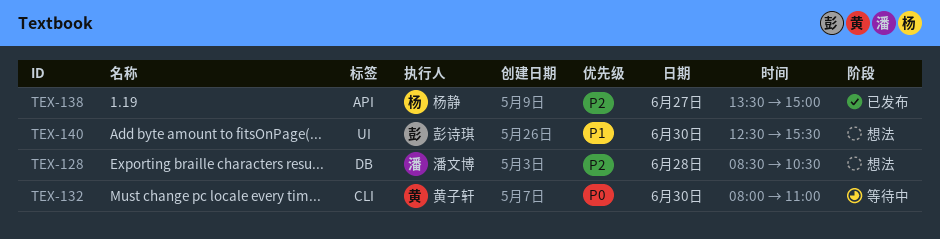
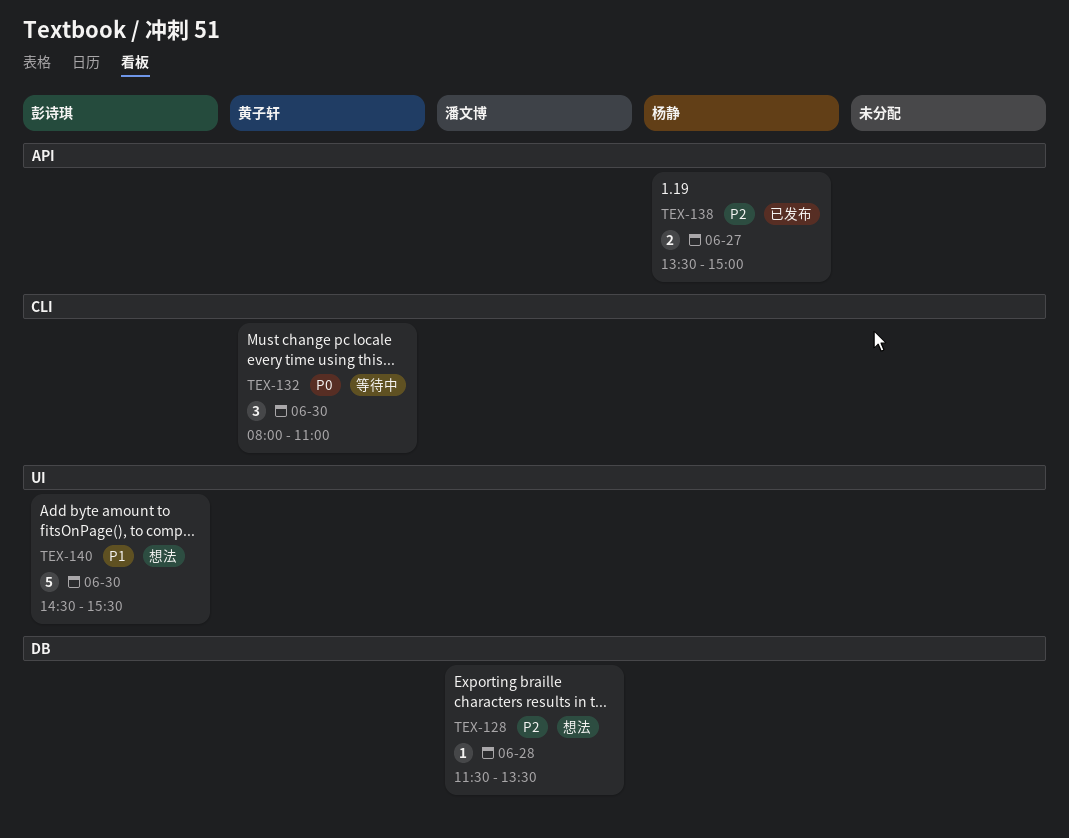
TEX-128, begins: 08:30 -> 11:30
TEX-128, ends: 10:30 -> 13:30
TEX-140, begins: 12:30 -> 14:30

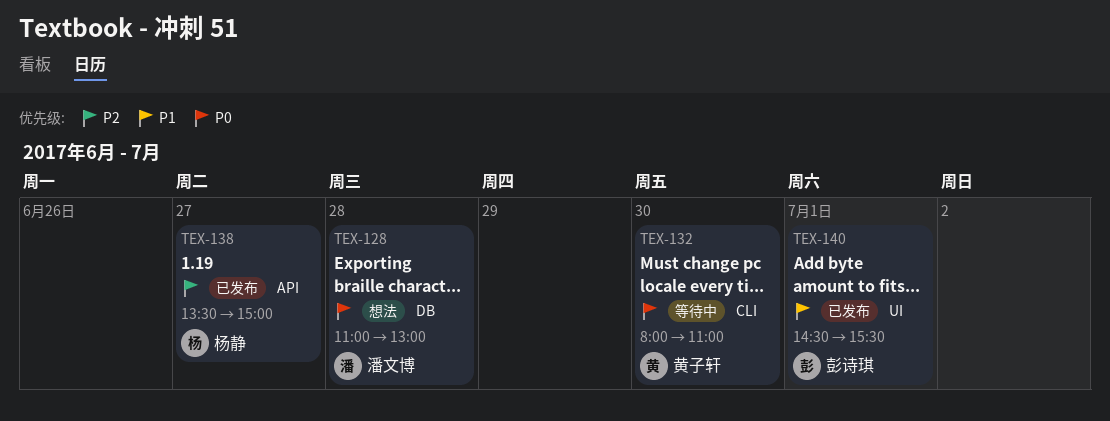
TEX-128, priority: P2 -> P0
TEX-128, begins: 11:30 -> 11:00
TEX-128, ends: 13:30 -> 13:00
TEX-140, status: 想法 -> 已发布
TEX-140, day: Jun 30 -> Jul 1

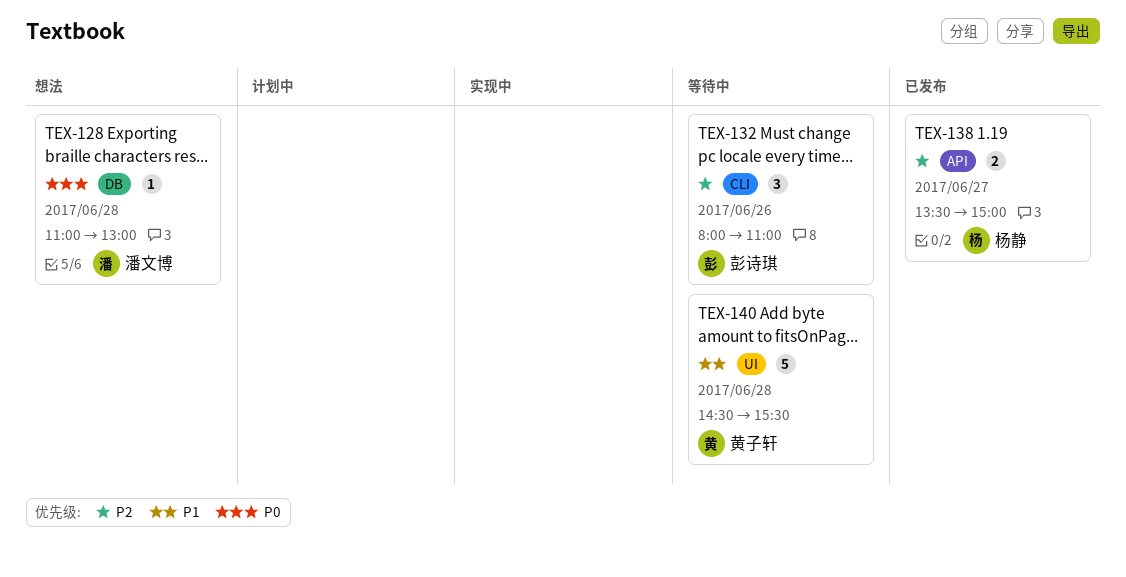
TEX-132, owner: 黄子轩 -> 彭诗琪
TEX-132, priority: P0 -> P2
TEX-132, day: Jun 30 -> Jun 26
TEX-140, status: 已发布 -> 等待中
TEX-140, owner: 彭诗琪 -> 黄子轩
TEX-140, day: Jul 1 -> Jun 28

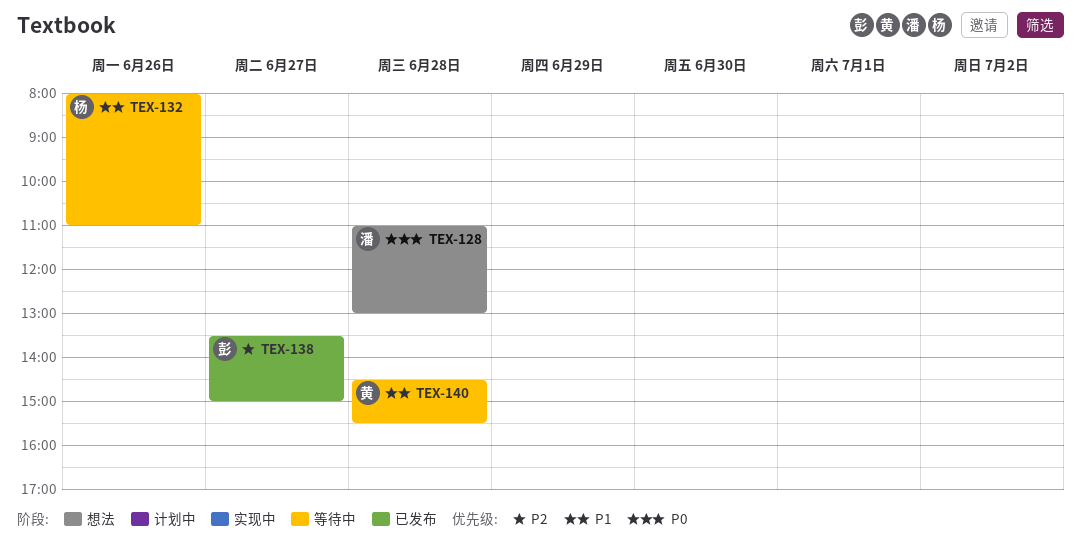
TEX-132, owner: 彭诗琪 -> 杨静
TEX-132, priority: P2 -> P1
TEX-138, owner: 杨静 -> 彭诗琪

